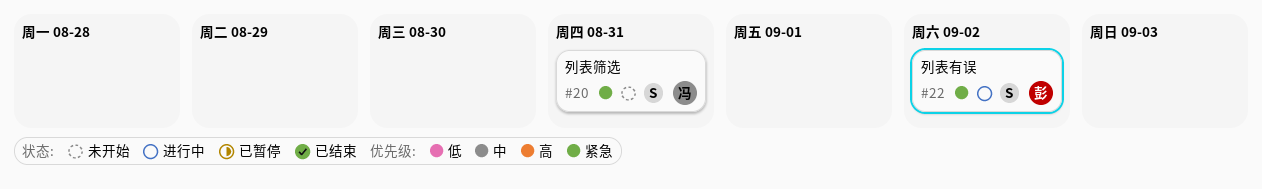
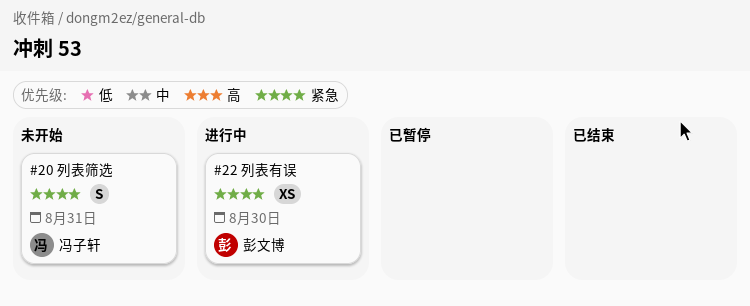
#22, estimate: S -> XS
#22, due: Sep 2 -> Aug 30

